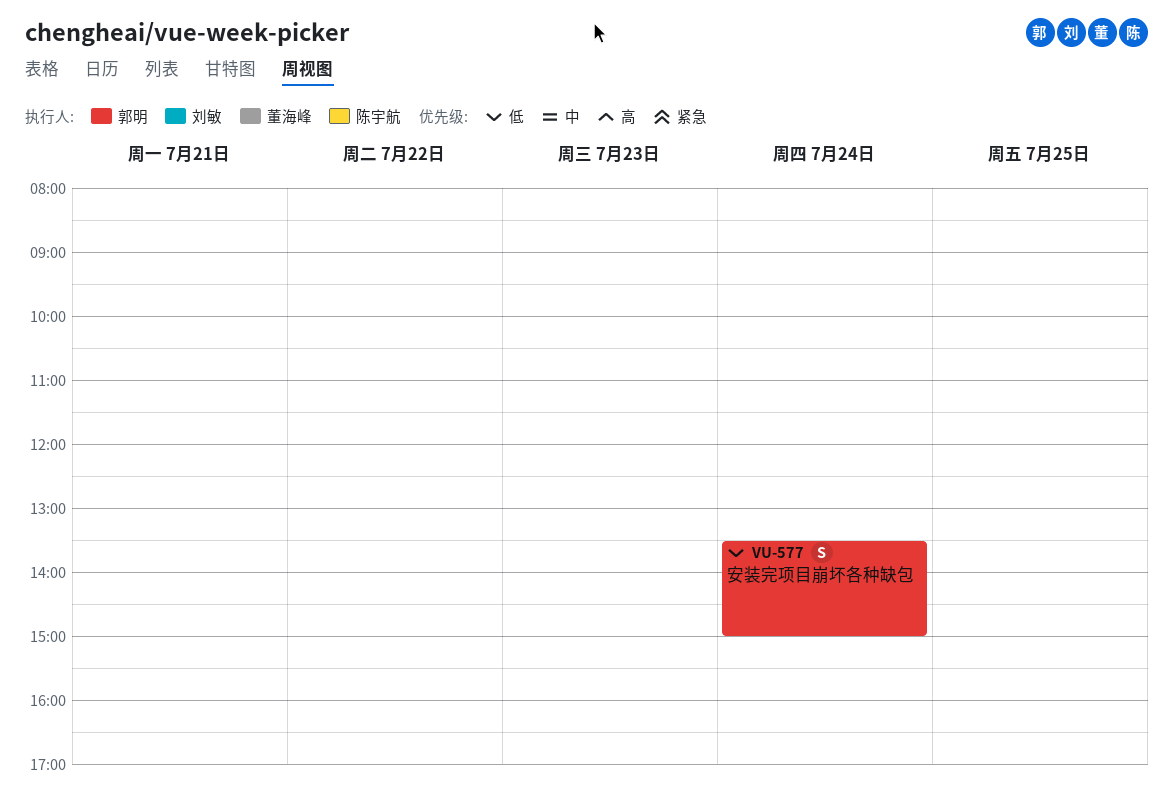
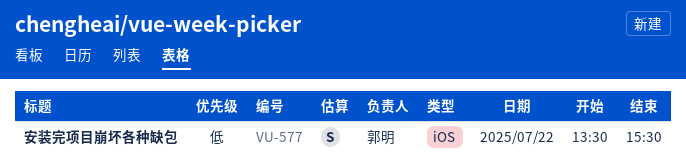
VU-577, day: Jul 24 -> Jul 22
VU-577, ends: 15:00 -> 15:30

